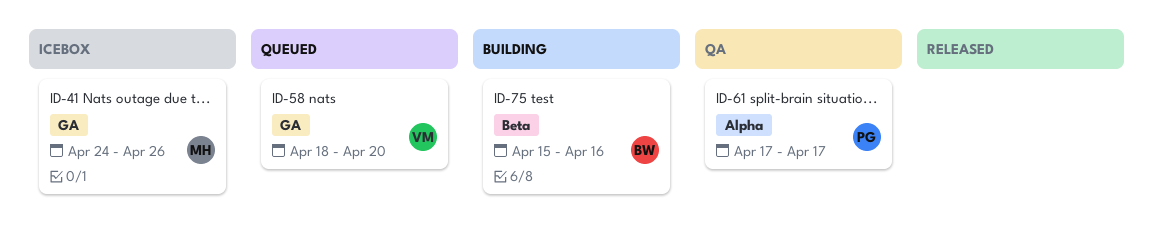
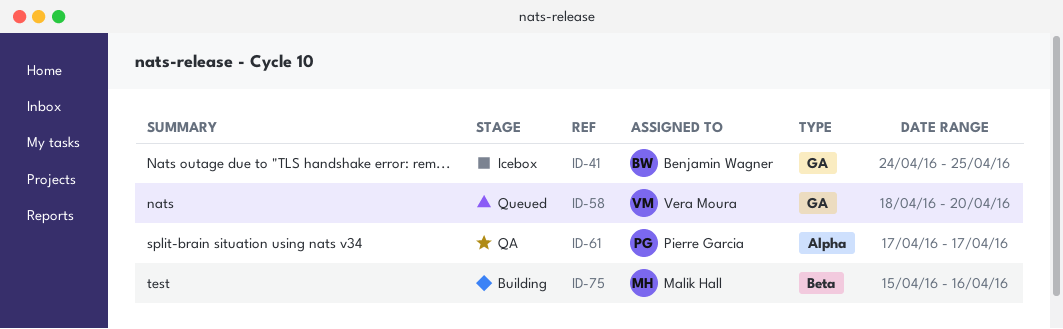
ID-41, owner: Malik Hall -> Benjamin Wagner
ID-41, due: Apr 26 -> Apr 25
ID-75, owner: Benjamin Wagner -> Malik Hall

